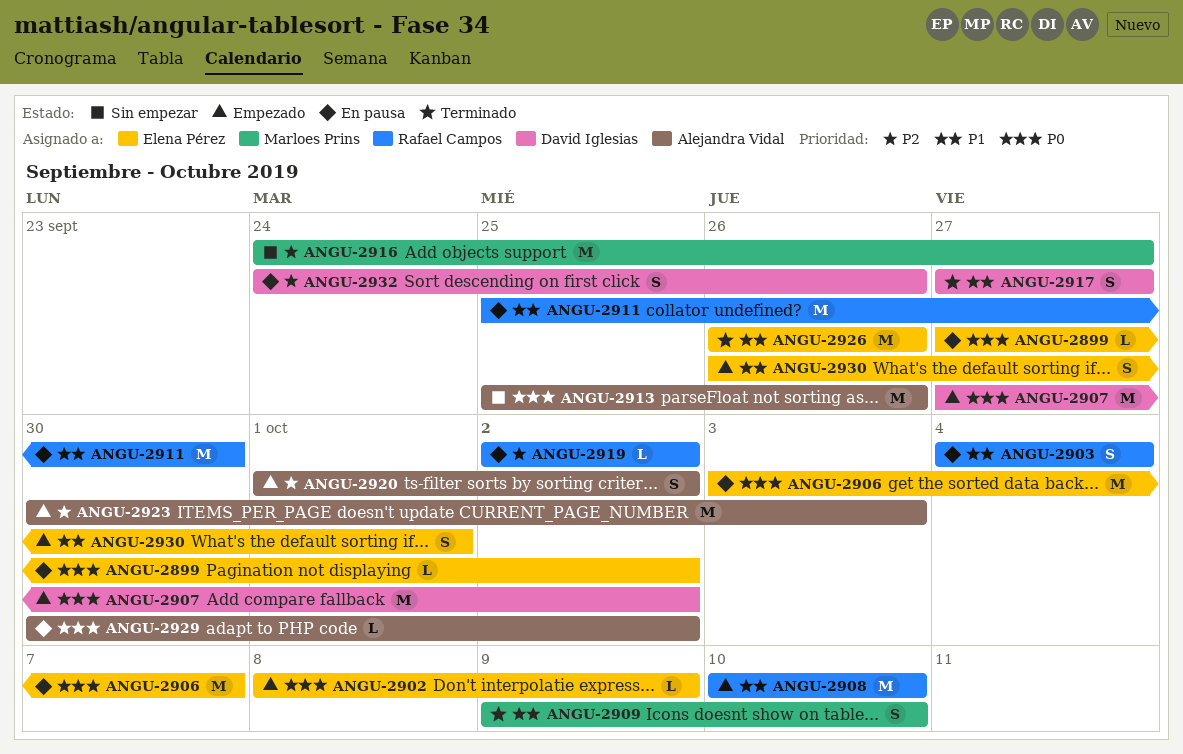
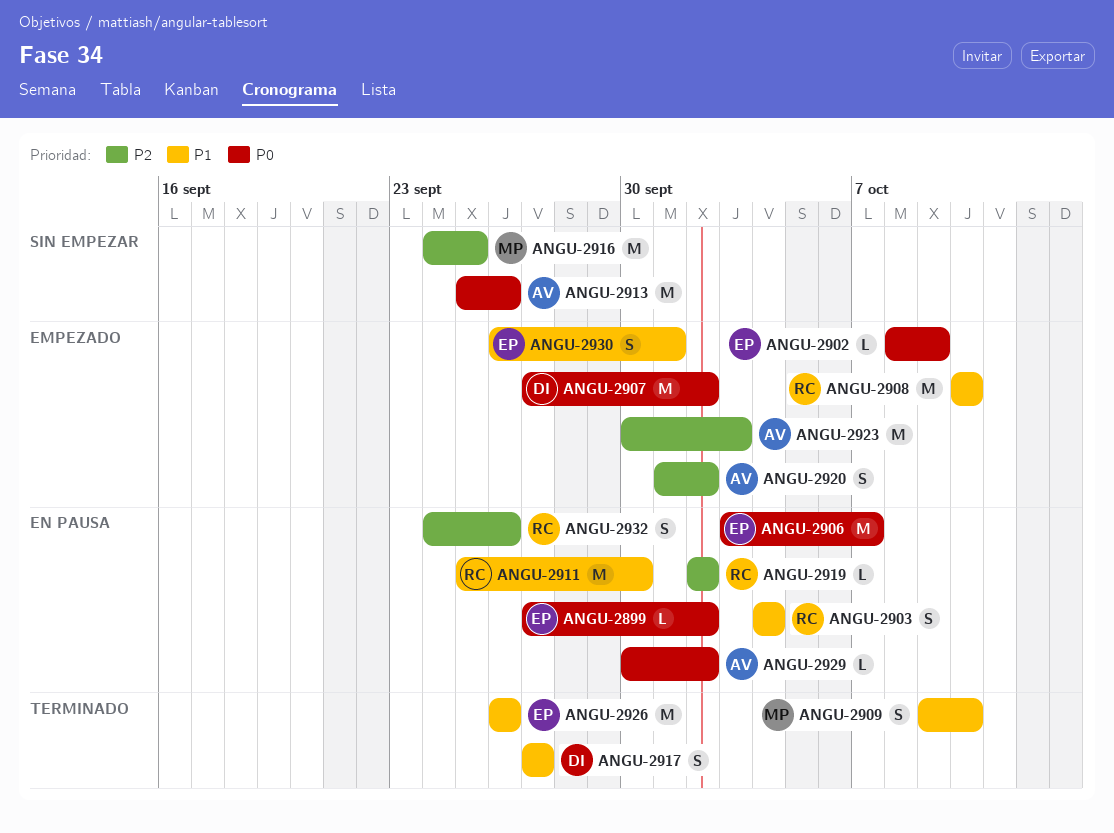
ANGU-2916, due: Sep 27 -> Sep 25
ANGU-2932, owner: David Iglesias -> Rafael Campos

